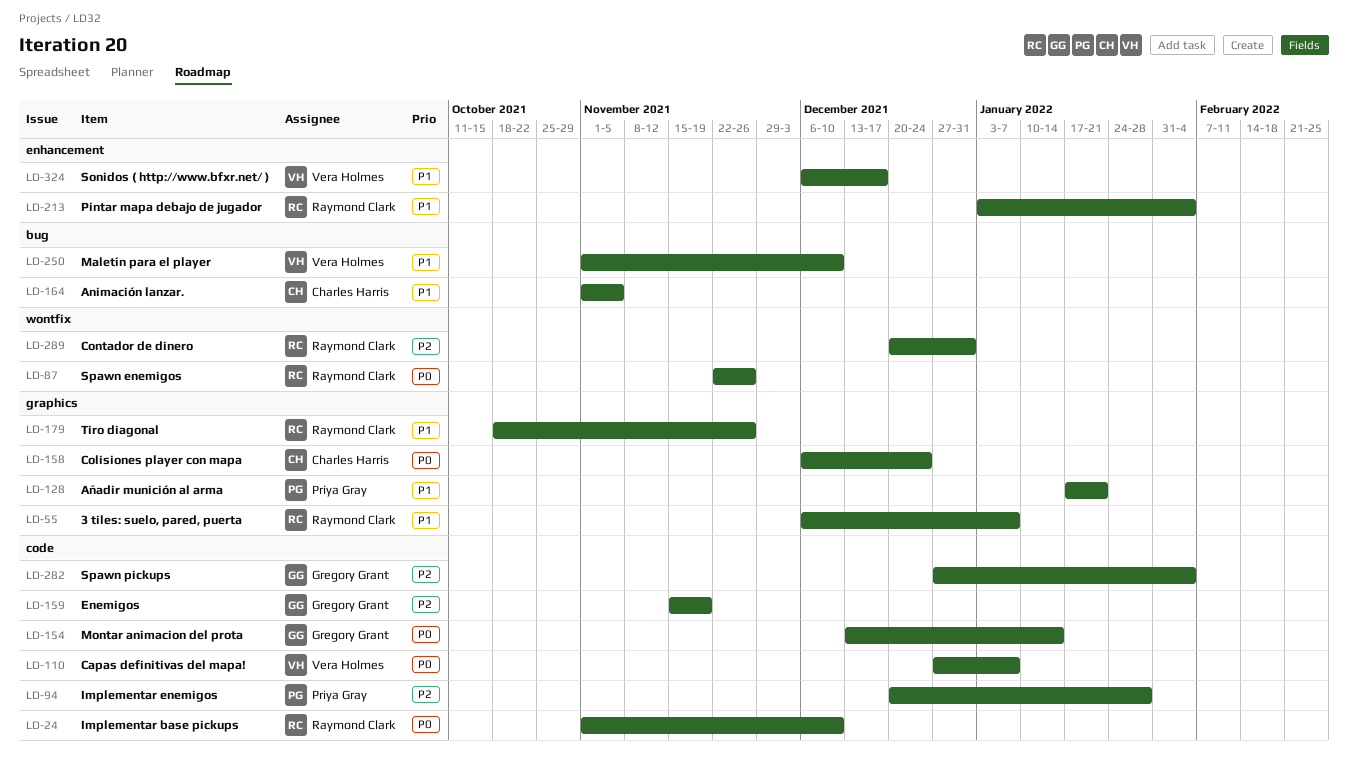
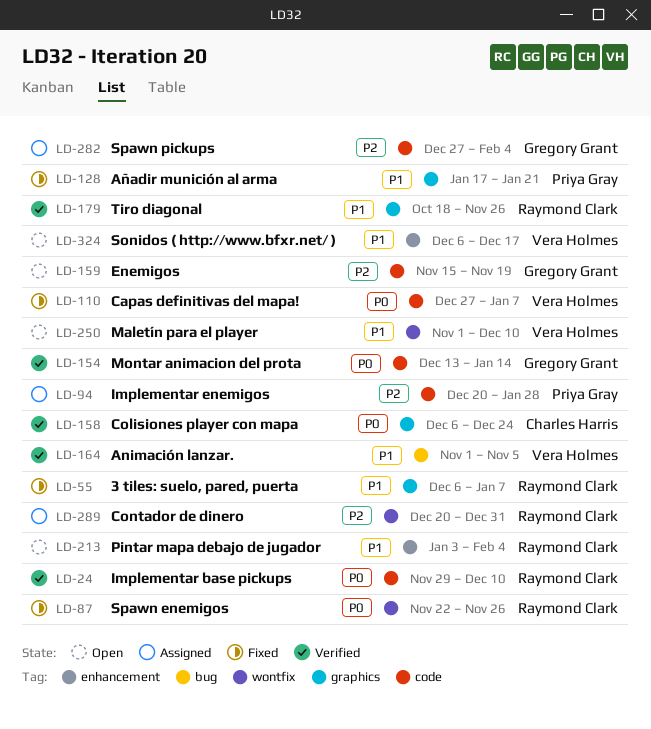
LD-24, start: Nov 1 -> Nov 29
LD-164, owner: Charles Harris -> Vera Holmes
LD-250, label: bug -> wontfix

